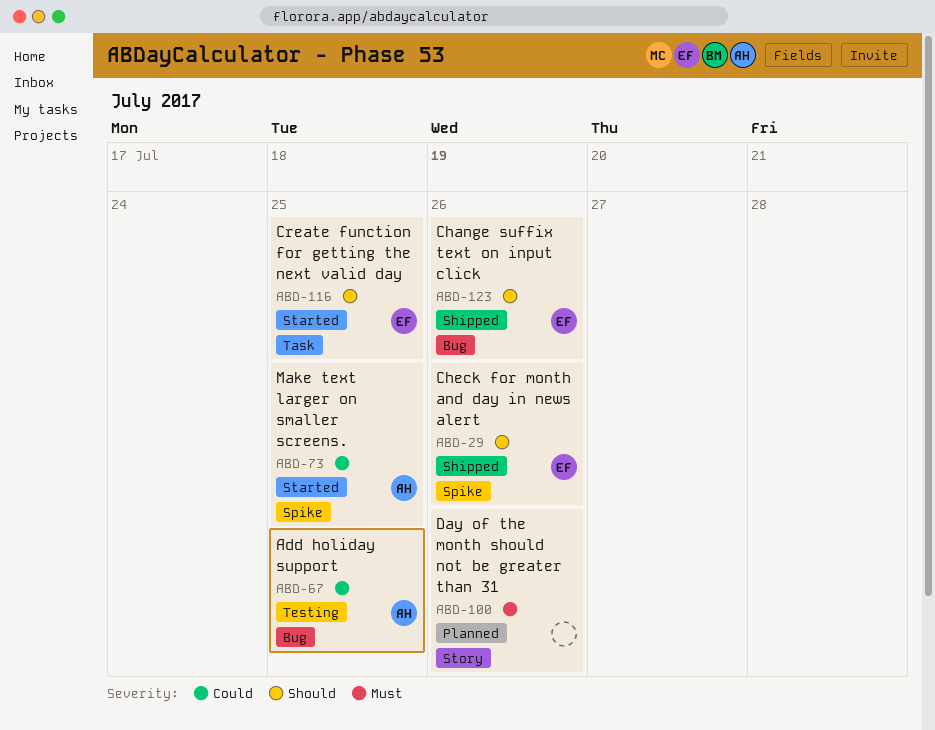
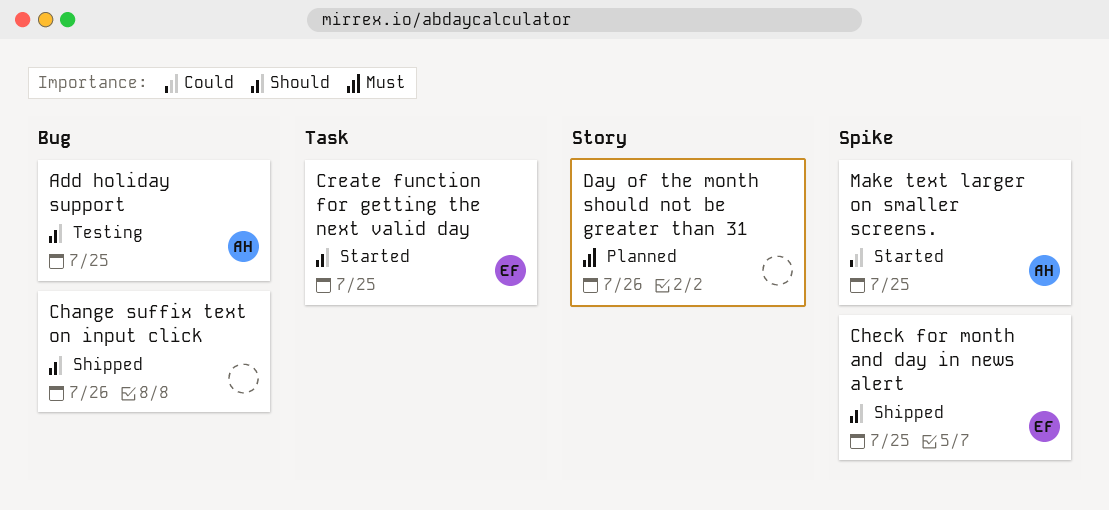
Add holiday support, priority: Could -> Should
Change suffix text on input click, owner: EF -> none
Check for month and day in news alert, due: Jul 26 -> Jul 25

